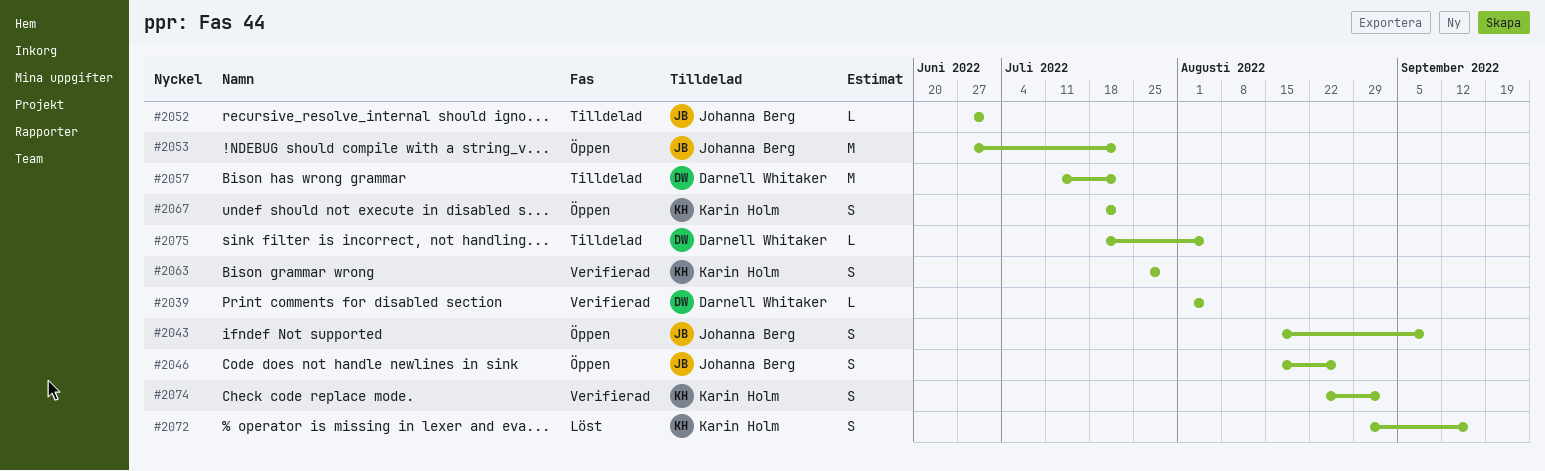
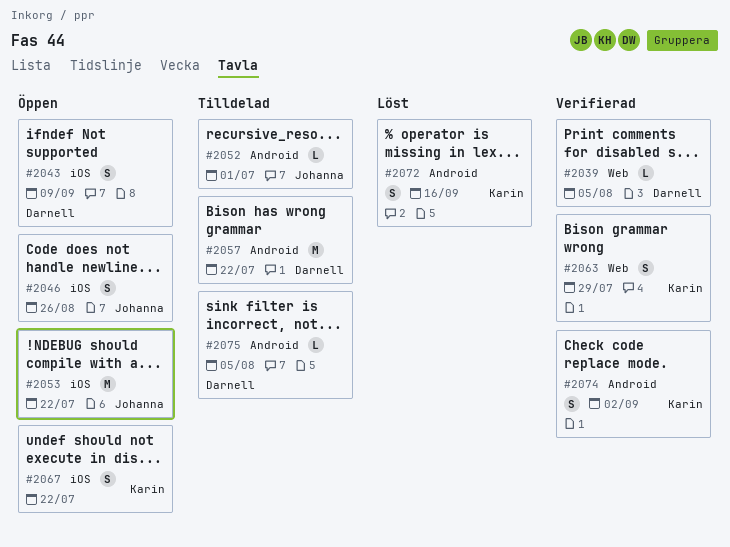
#2043, owner: Johanna Berg -> Darnell Whitaker

